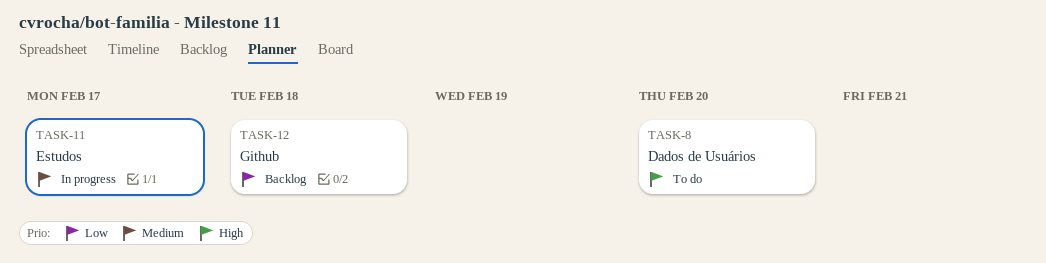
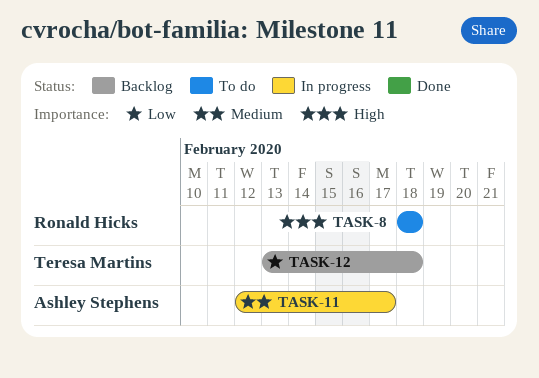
TASK-8, due: Feb 20 -> Feb 18

